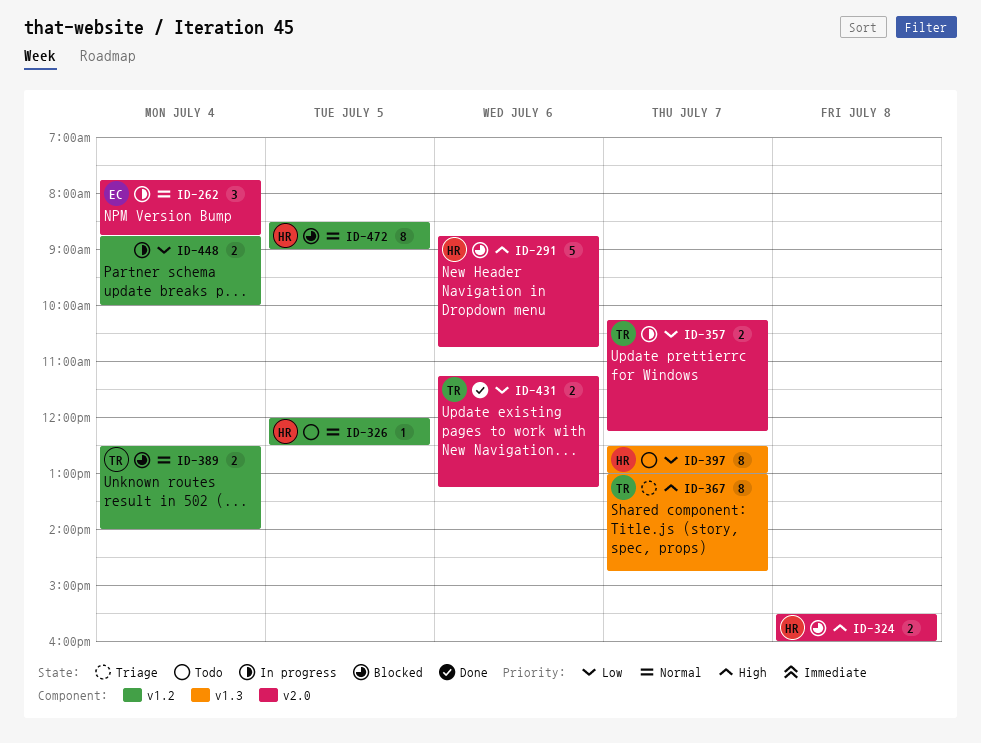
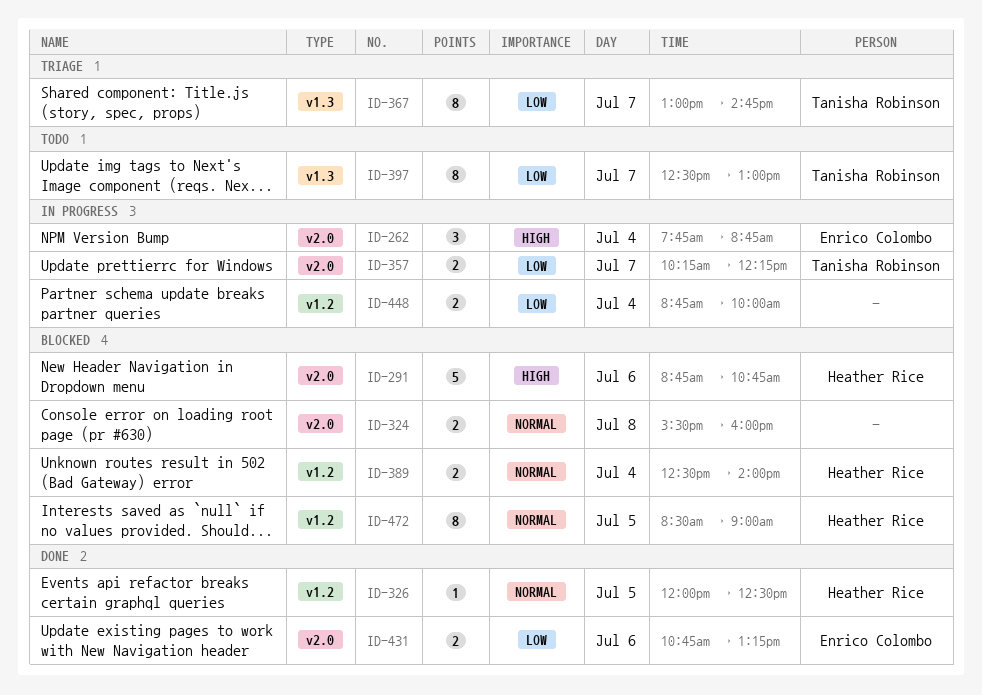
ID-262, priority: Normal -> High
ID-324, owner: Heather Rice -> none
ID-324, priority: High -> Normal
ID-326, status: Todo -> Done
ID-367, priority: High -> Low
ID-389, owner: Tanisha Robinson -> Heather Rice
ID-397, owner: Heather Rice -> Tanisha Robinson
ID-431, owner: Tanisha Robinson -> Enrico Colombo
ID-431, begins: 11:15 -> 10:45

